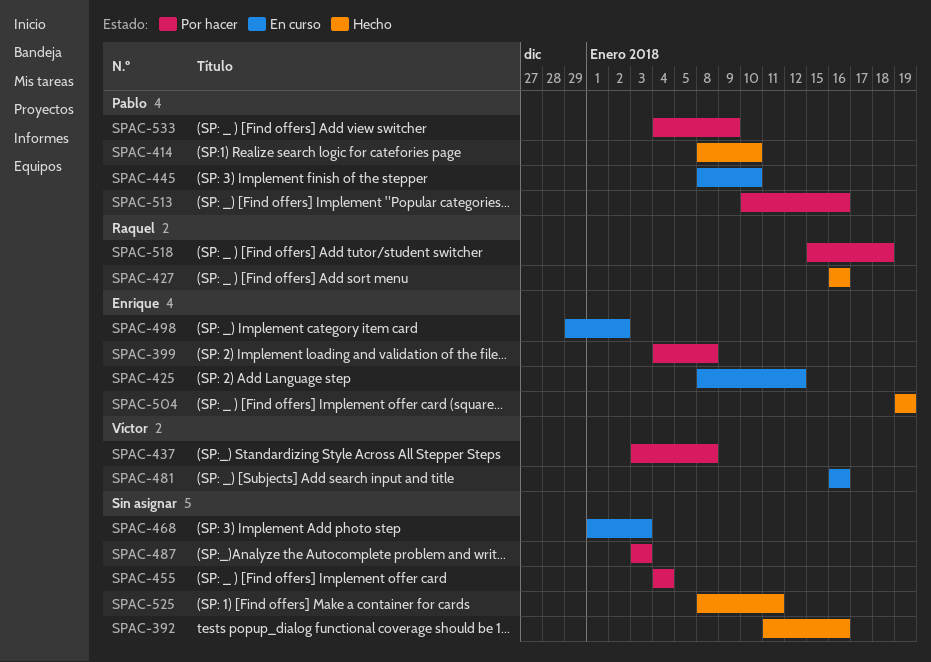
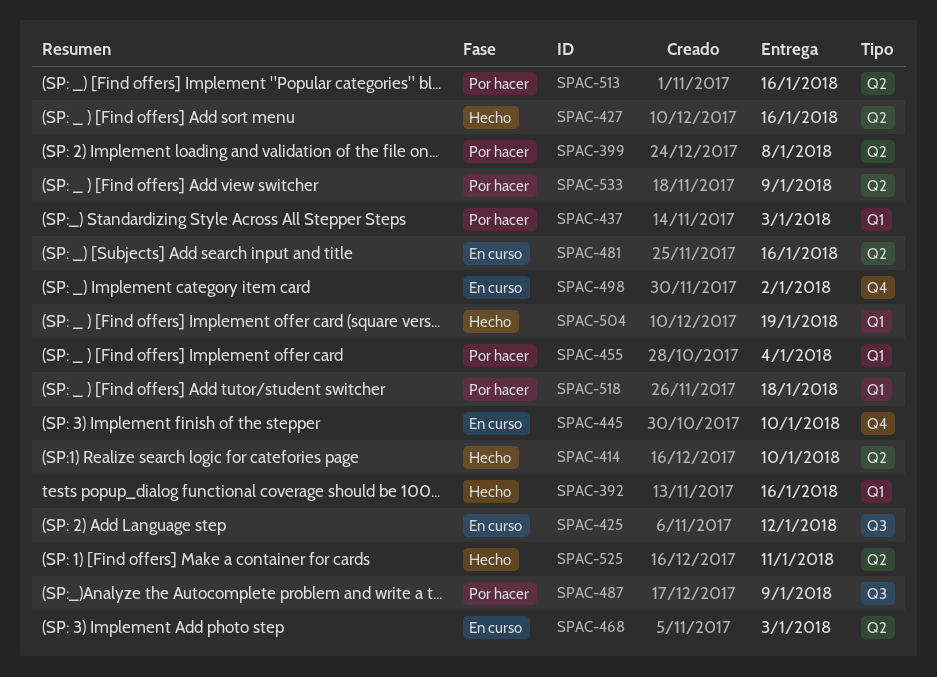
SPAC-437, due: Jan 8 -> Jan 3
SPAC-487, due: Jan 3 -> Jan 9

